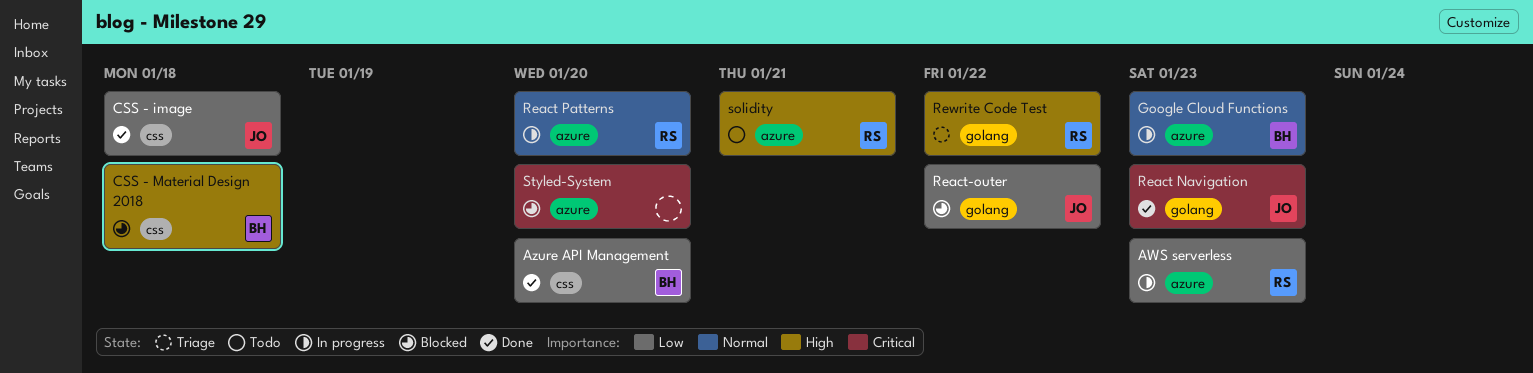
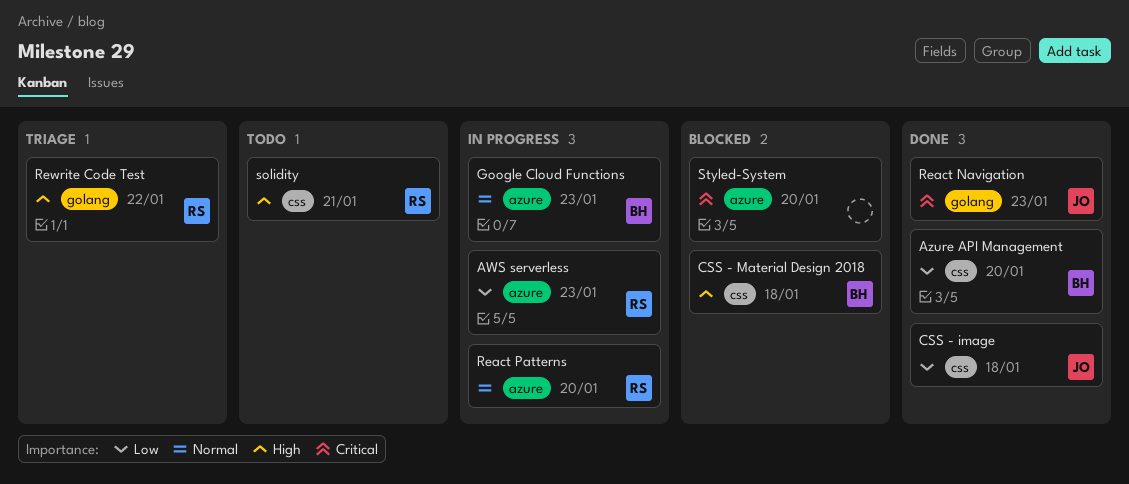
React-outer: present -> none
solidity, label: azure -> css

